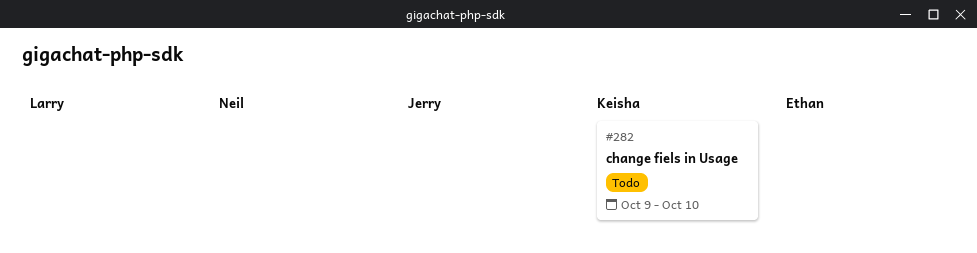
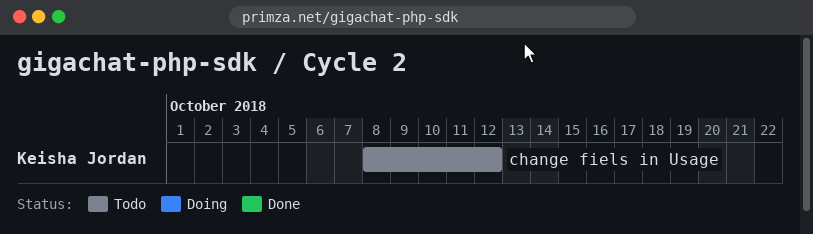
change fiels in Usage, start: Oct 9 -> Oct 8
change fiels in Usage, due: Oct 10 -> Oct 12

